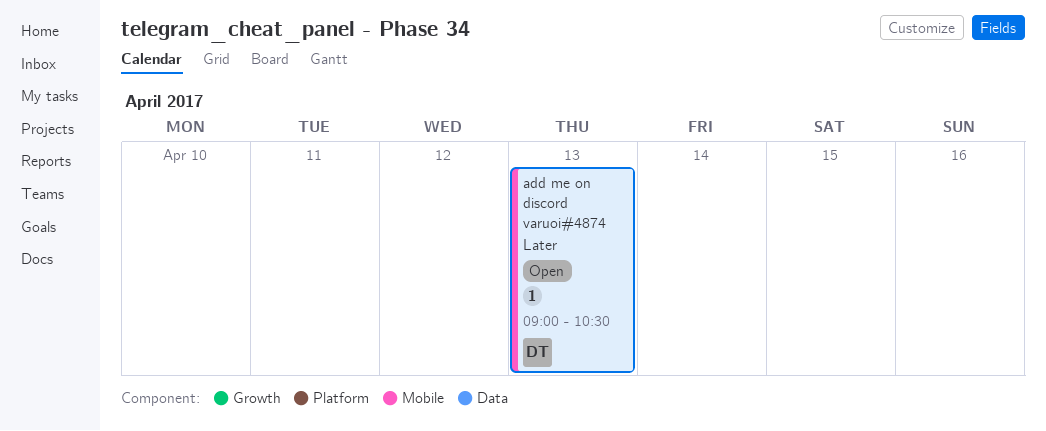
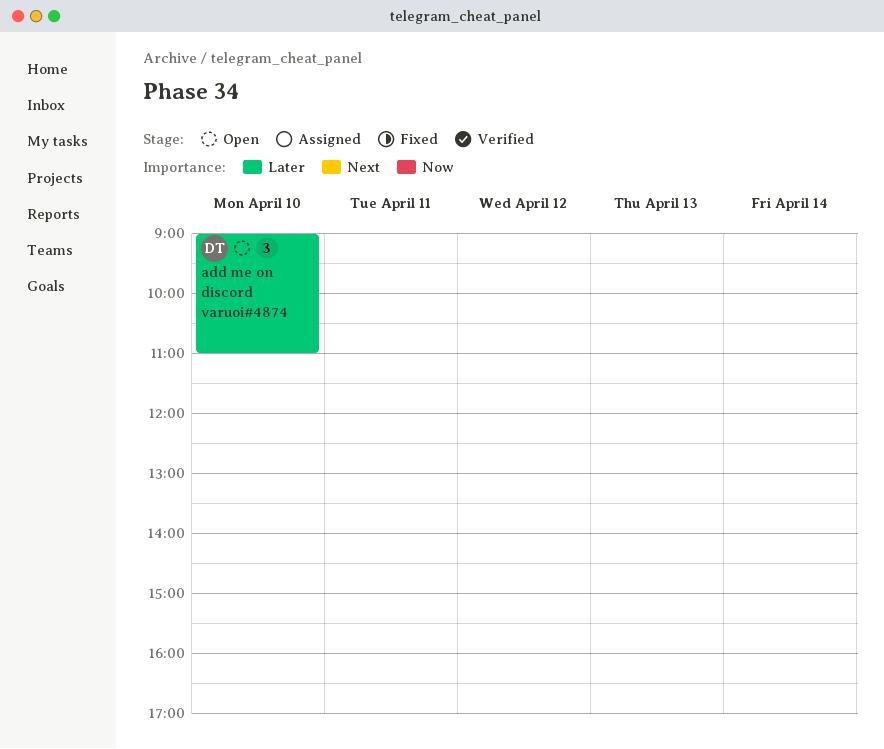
add me on discord varuoi#4874, estimate: 1 -> 3
add me on discord varuoi#4874, day: Apr 13 -> Apr 10
add me on discord varuoi#4874, ends: 10:30 -> 11:00

